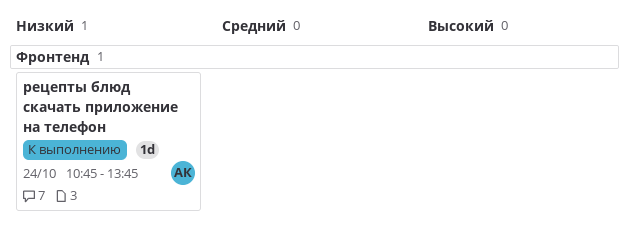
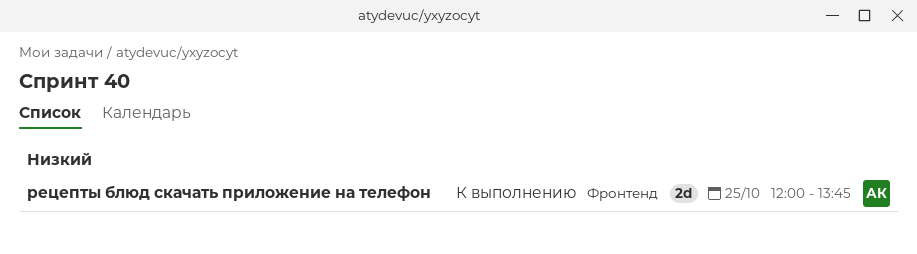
рецепты блюд скачать приложение на телефон, estimate: 1d -> 2d
рецепты блюд скачать приложение на телефон, day: Oct 24 -> Oct 25
рецепты блюд скачать приложение на телефон, begins: 10:45 -> 12:00

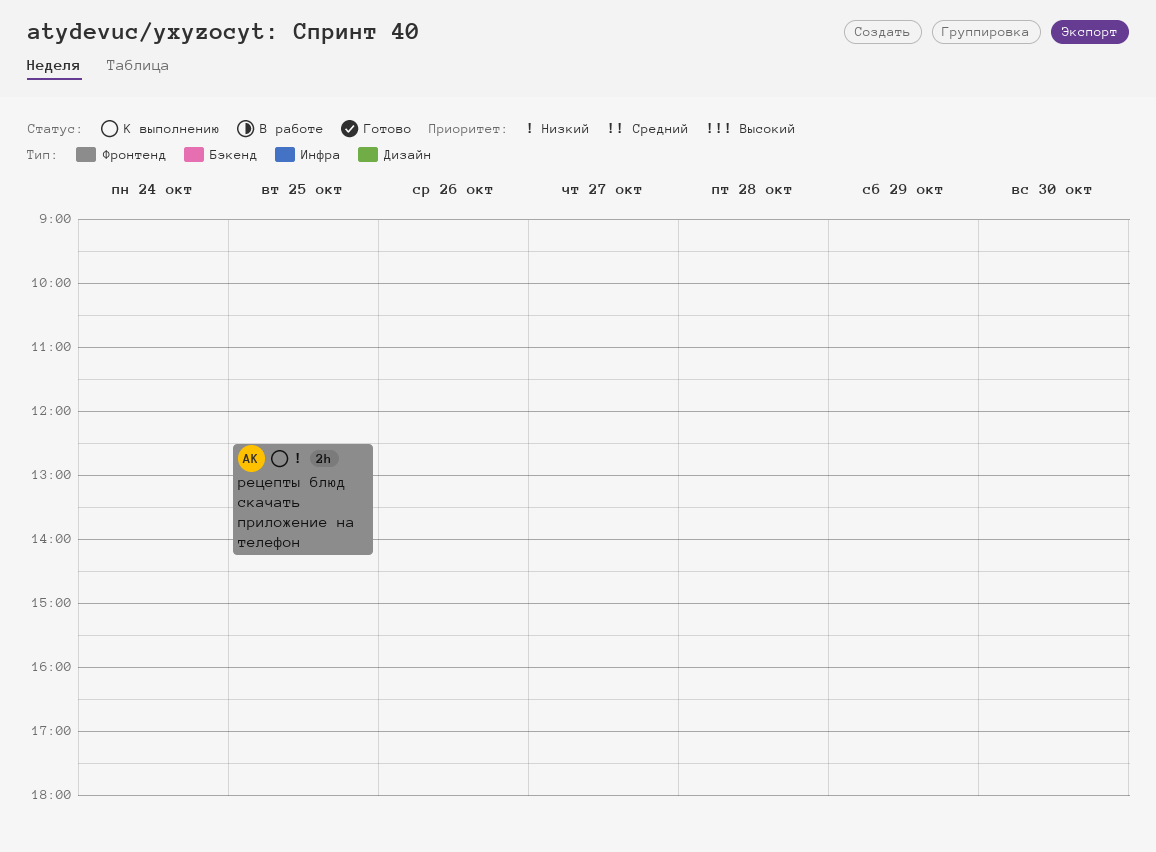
рецепты блюд скачать приложение на телефон, estimate: 2d -> 2h
рецепты блюд скачать приложение на телефон, begins: 12:00 -> 12:30
рецепты блюд скачать приложение на телефон, ends: 13:45 -> 14:15

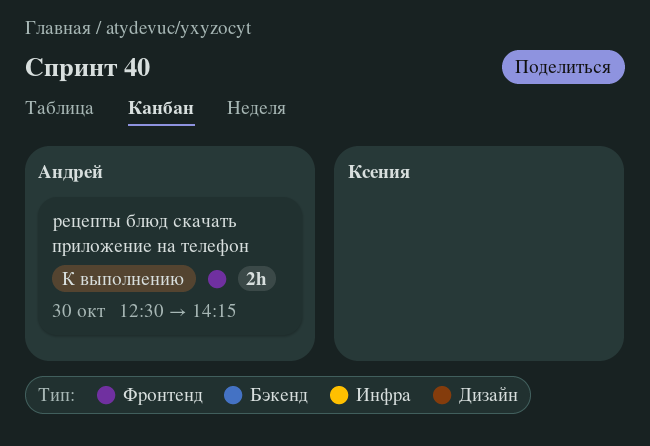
рецепты блюд скачать приложение на телефон, day: Oct 25 -> Oct 30

